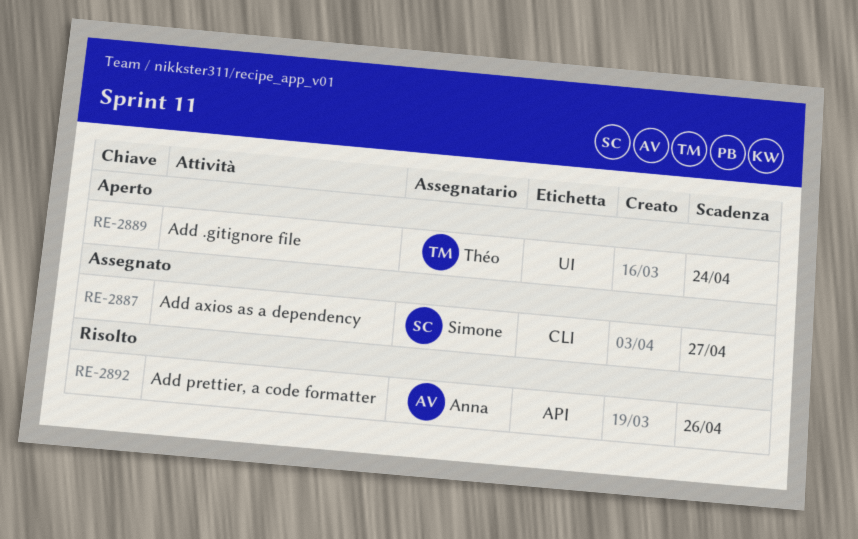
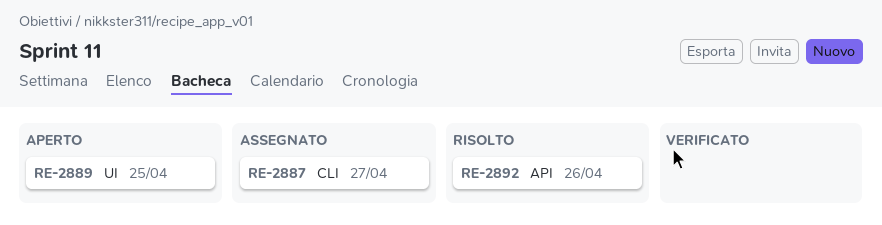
RE-2889, due: Apr 24 -> Apr 25

